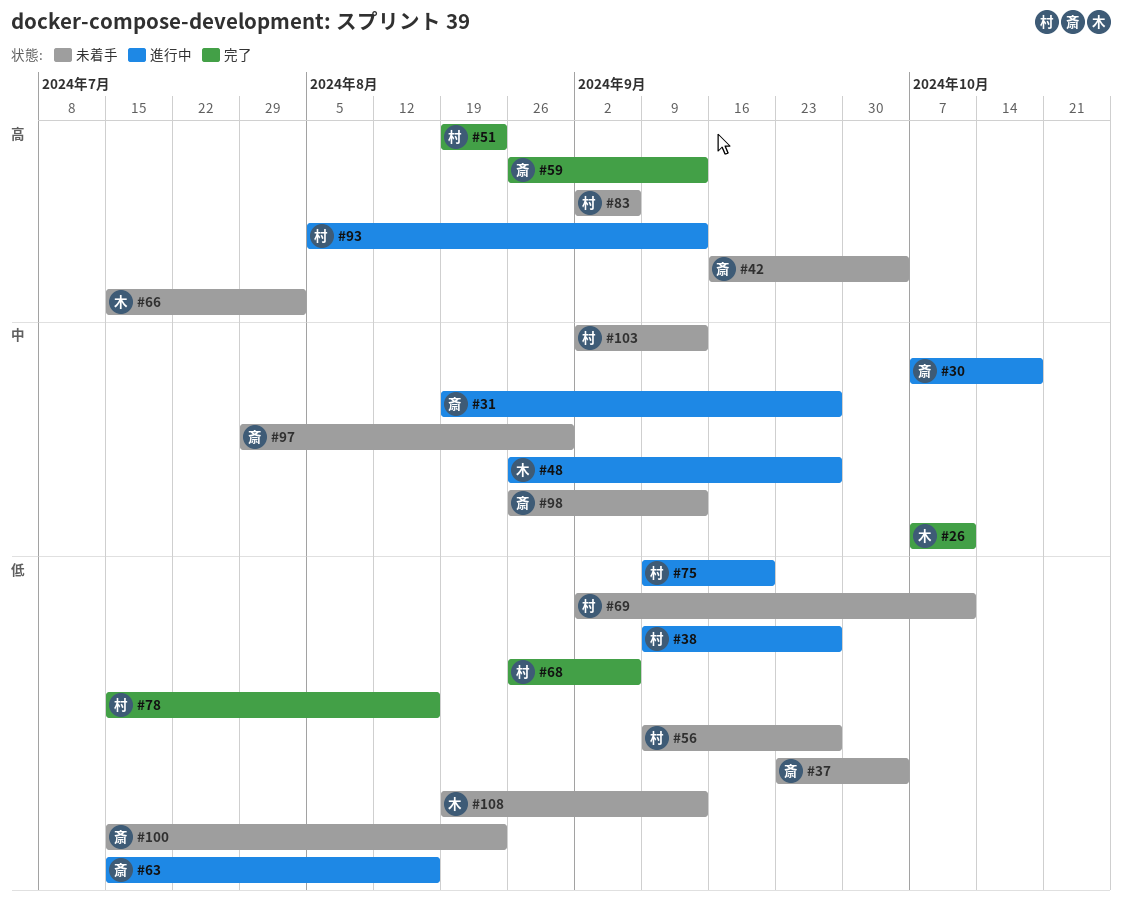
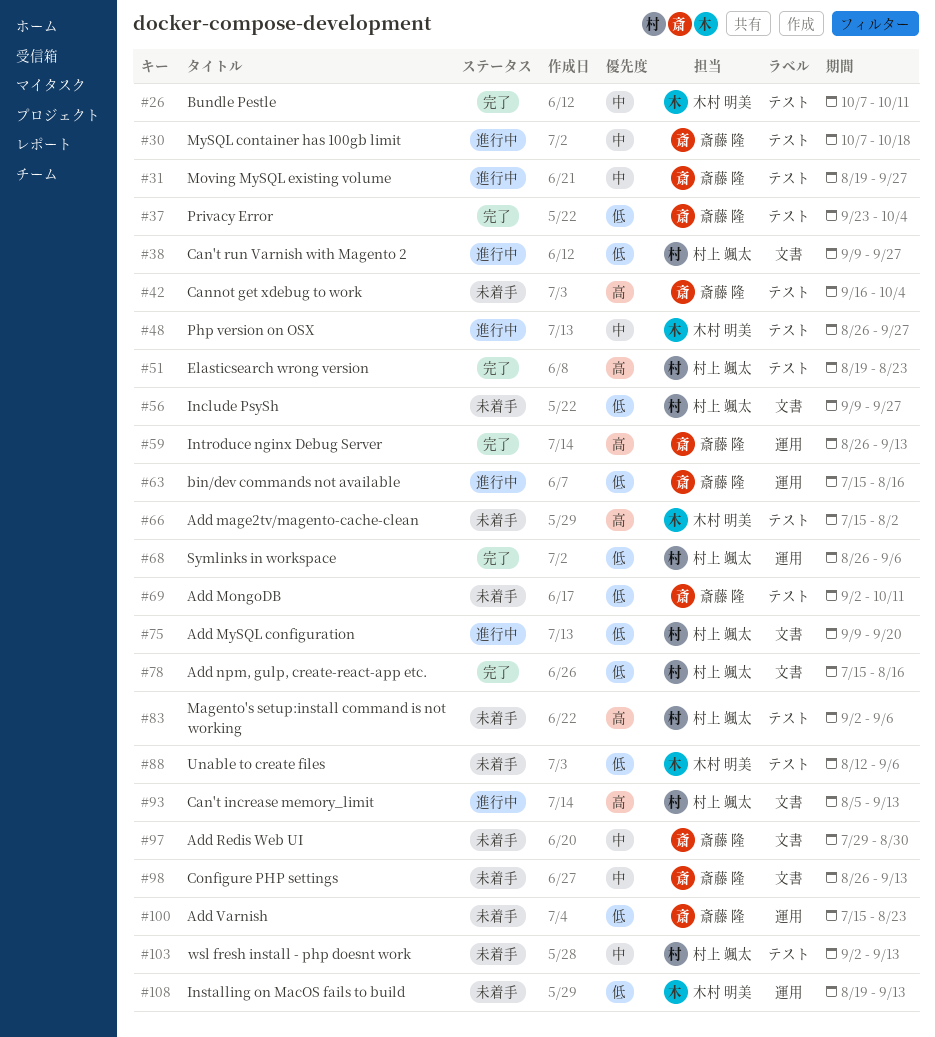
#37, status: 未着手 -> 完了
#69, owner: 村上 颯太 -> 斎藤 隆
#88: none -> present

